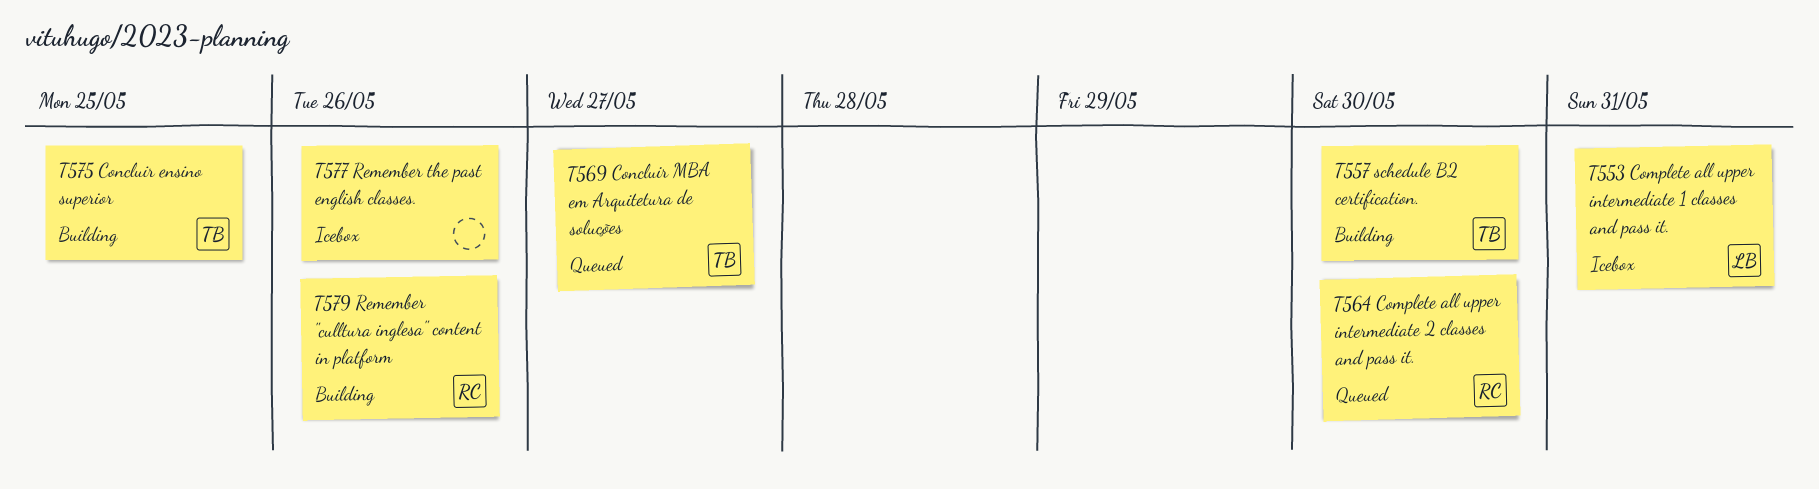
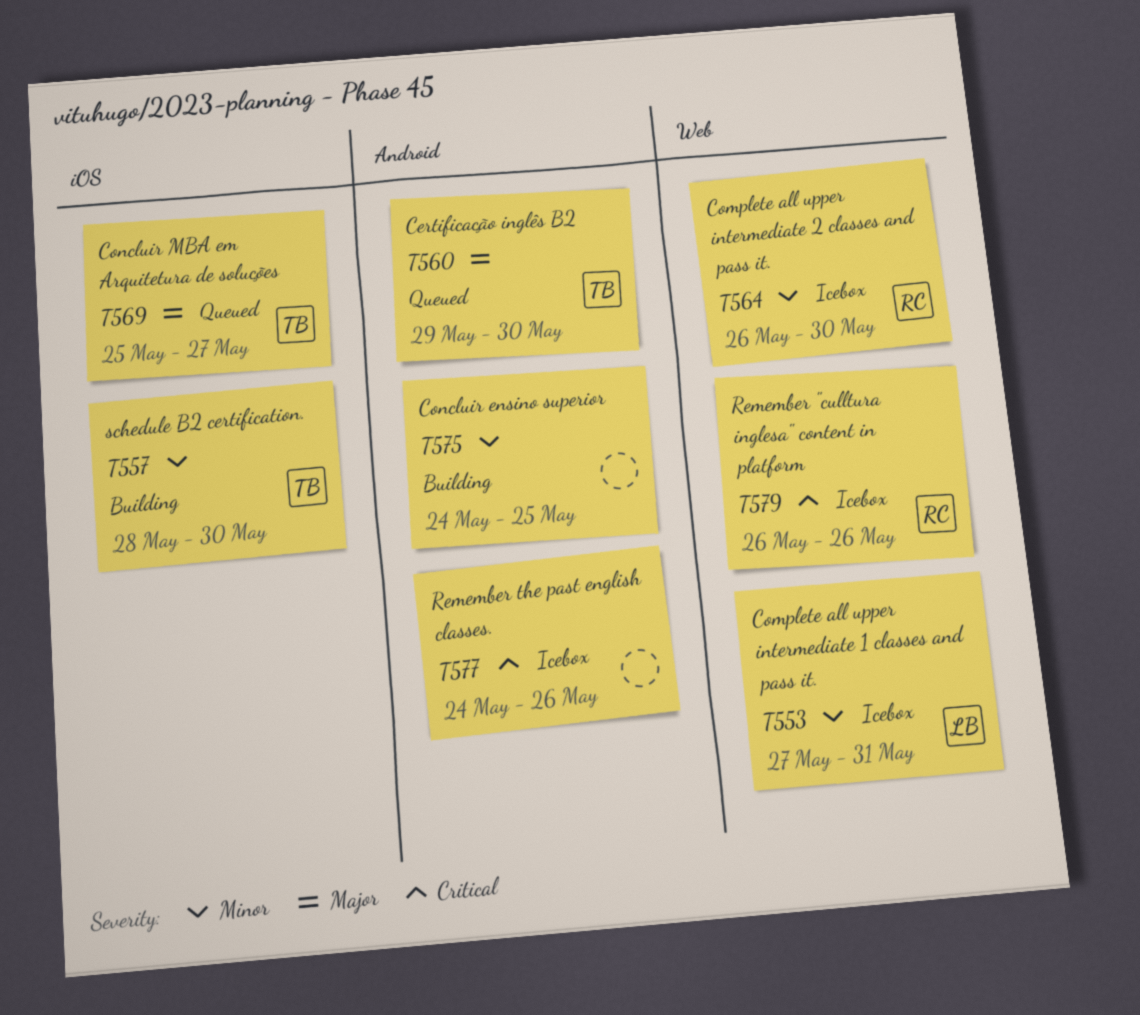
T560: none -> present
T564, status: Queued -> Icebox
T575, owner: TB -> none
T579, status: Building -> Icebox

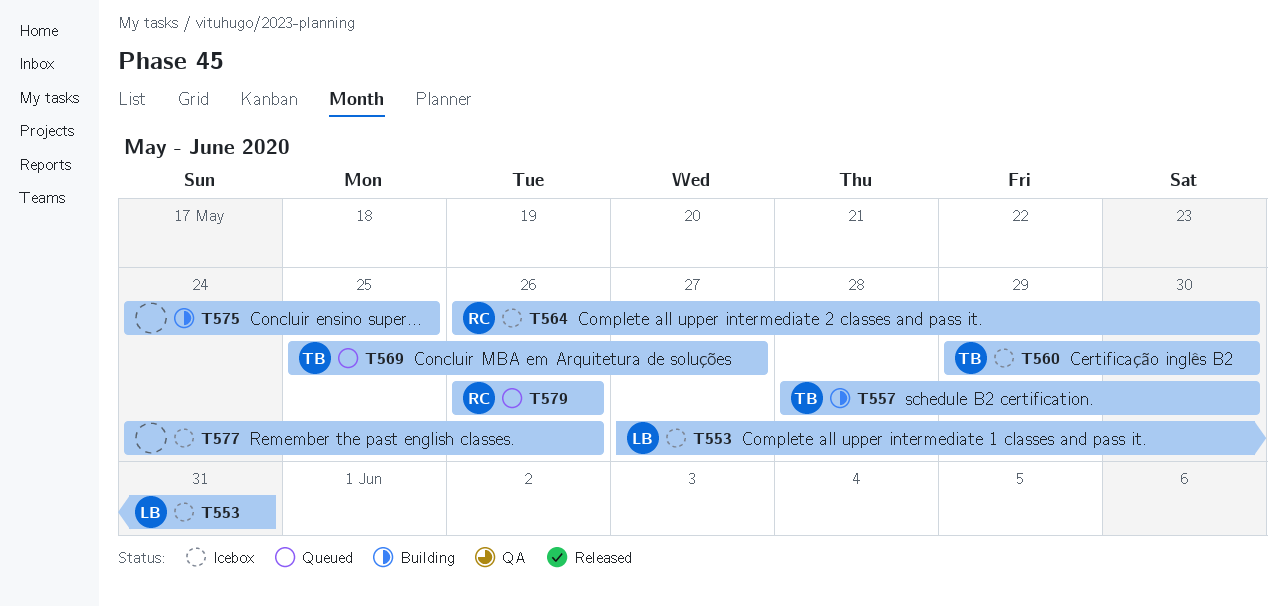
T560, status: Queued -> Icebox
T579, status: Icebox -> Queued

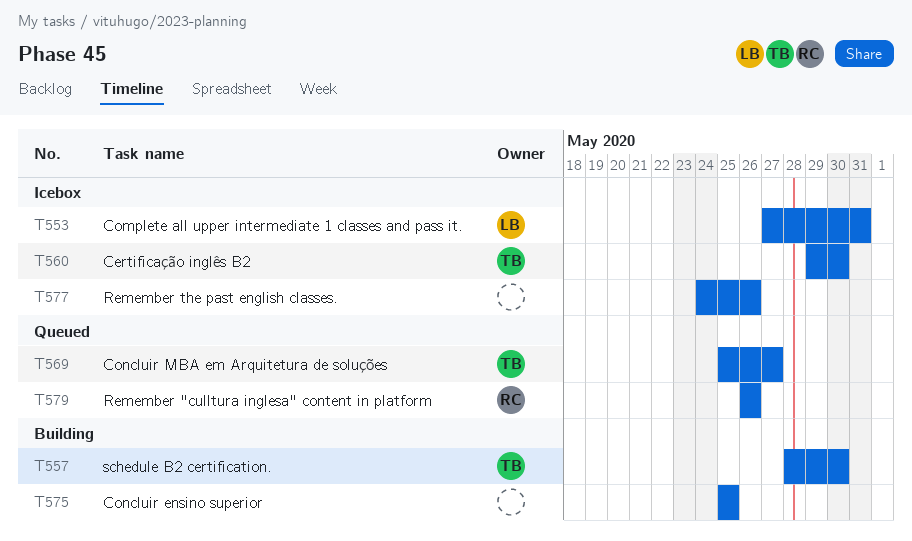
T564: present -> none
T575, start: May 24 -> May 25

